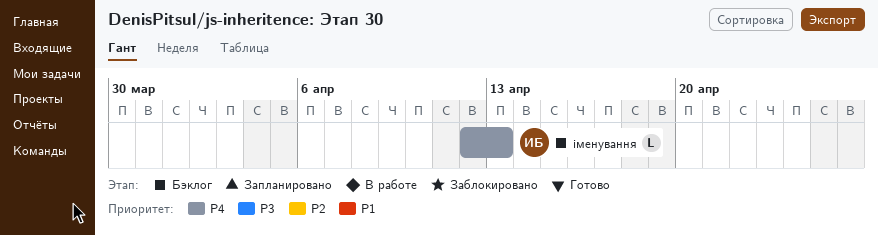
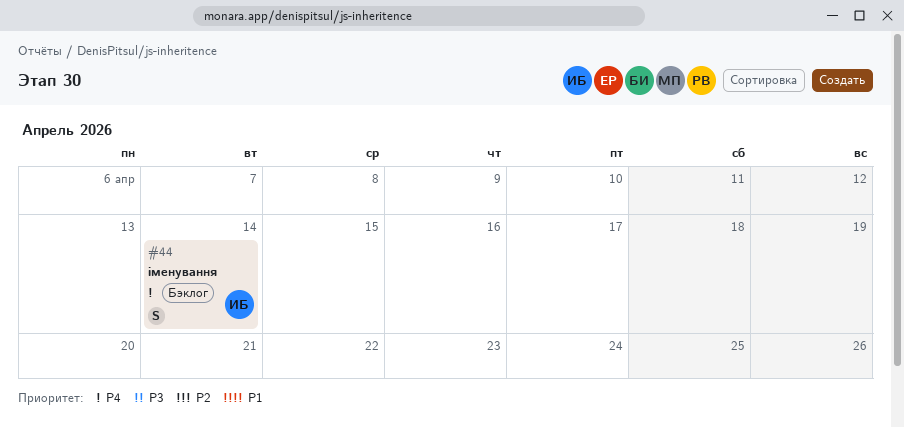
іменування, estimate: L -> S
іменування, due: Apr 13 -> Apr 14

